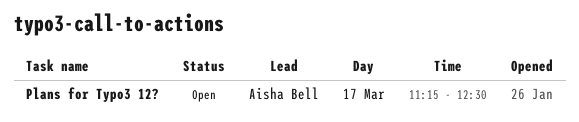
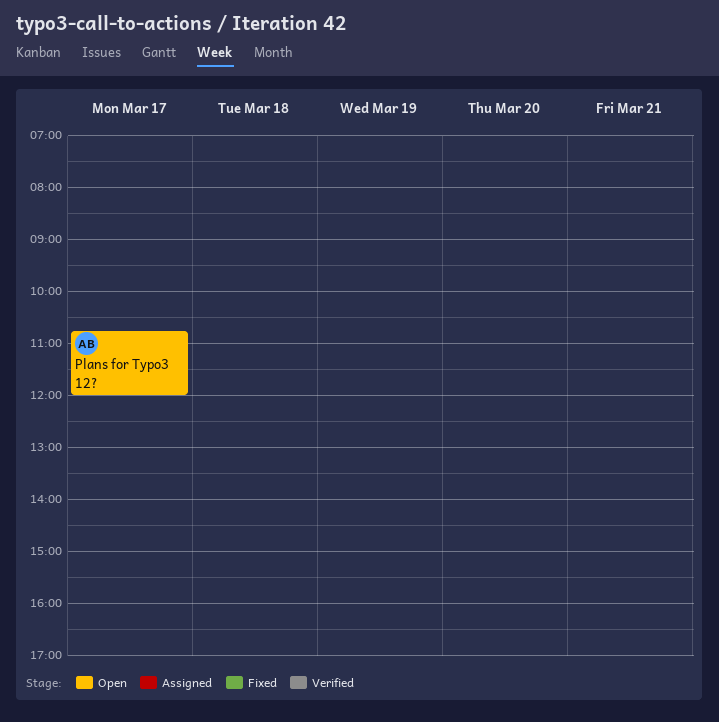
Plans for Typo3 12?, begins: 11:15 -> 10:45
Plans for Typo3 12?, ends: 12:30 -> 12:00

